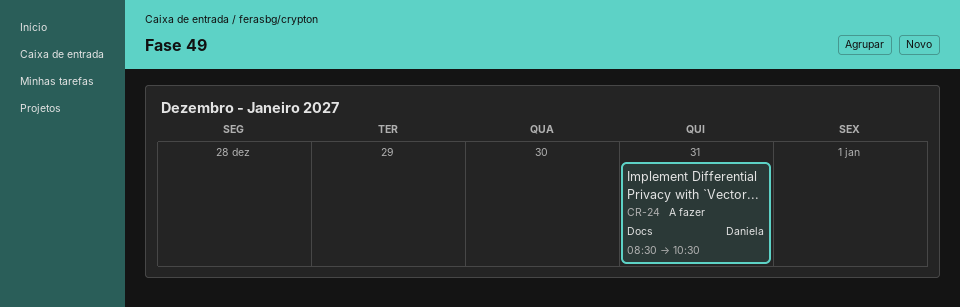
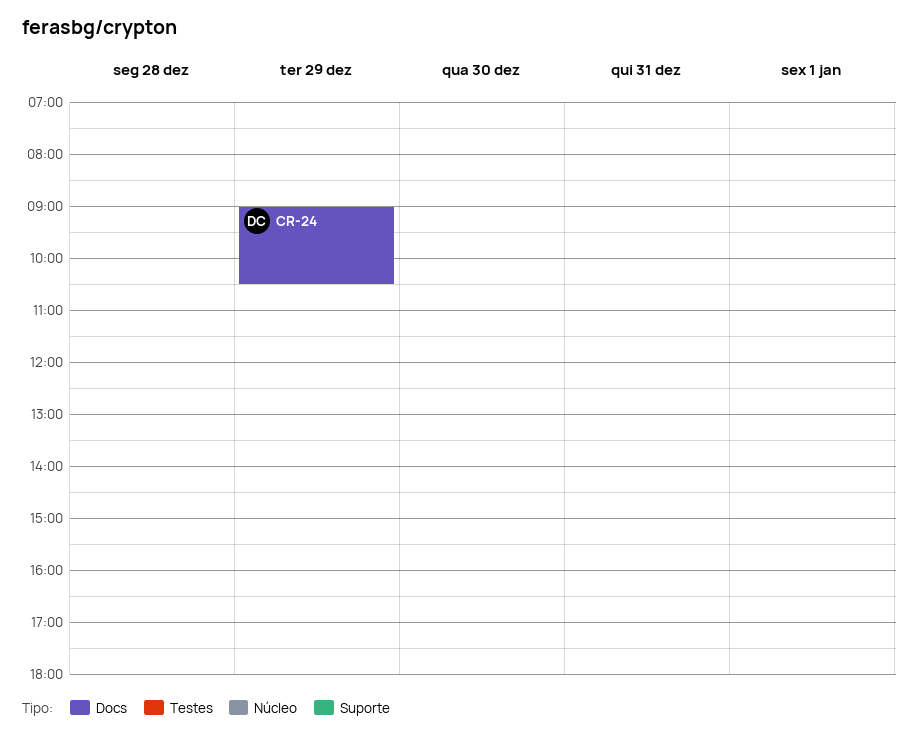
CR-24, day: Dec 31 -> Dec 29
CR-24, begins: 08:30 -> 09:00

